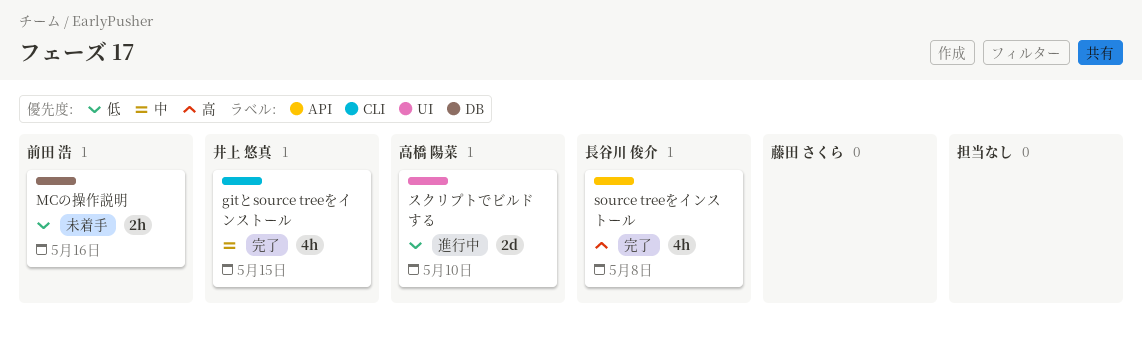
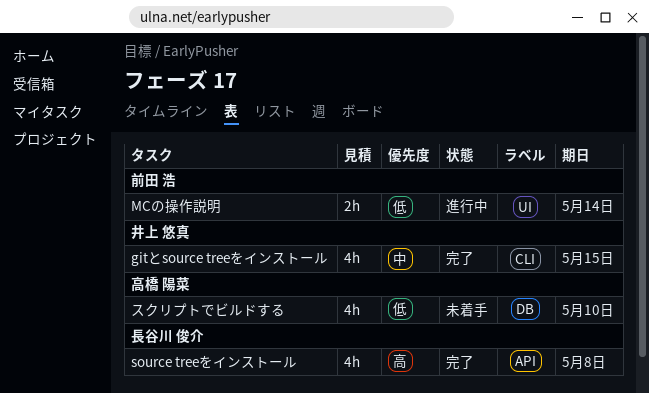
MCの操作説明, status: 未着手 -> 進行中
MCの操作説明, label: DB -> UI
MCの操作説明, due: May 16 -> May 14
スクリプトでビルドする, status: 進行中 -> 未着手
スクリプトでビルドする, label: UI -> DB
スクリプトでビルドする, estimate: 2d -> 4h

